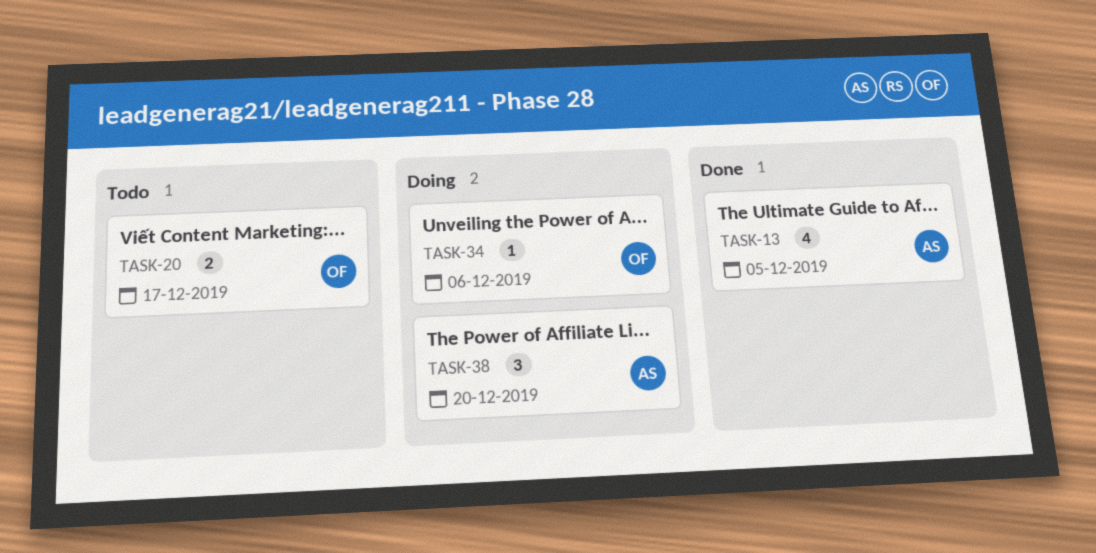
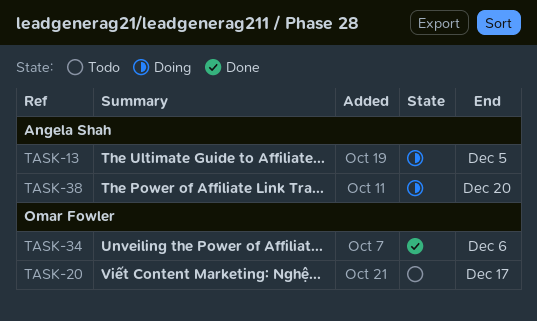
TASK-13, status: Done -> Doing
TASK-34, status: Doing -> Done

